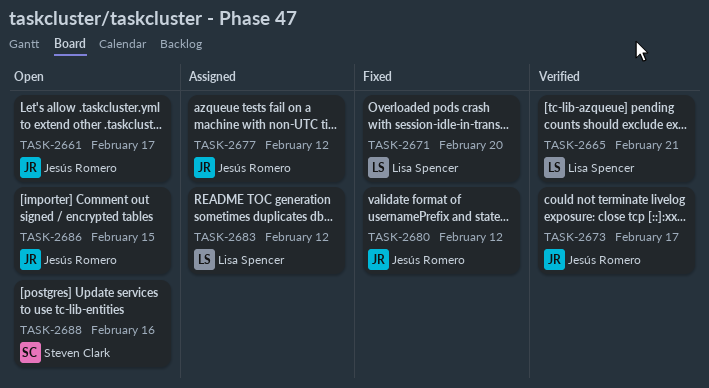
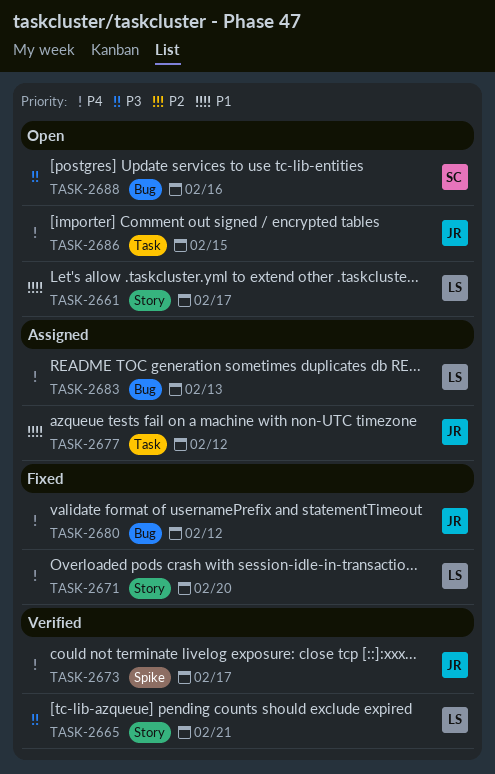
TASK-2661, owner: Jesús Romero -> Lisa Spencer
TASK-2683, due: Feb 12 -> Feb 13

